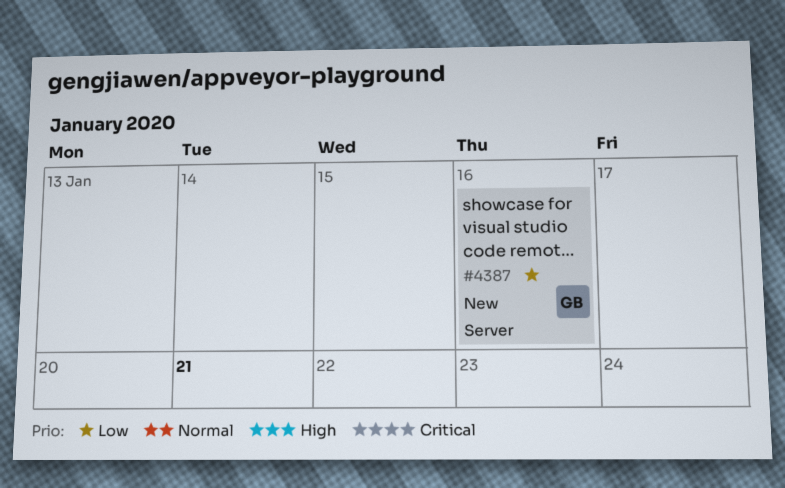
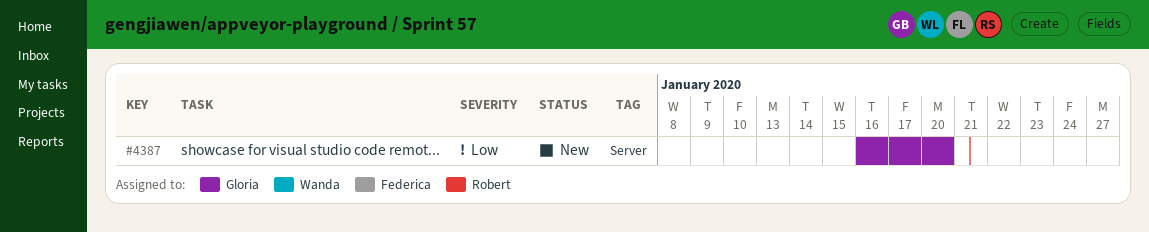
#4387, due: Jan 16 -> Jan 20

